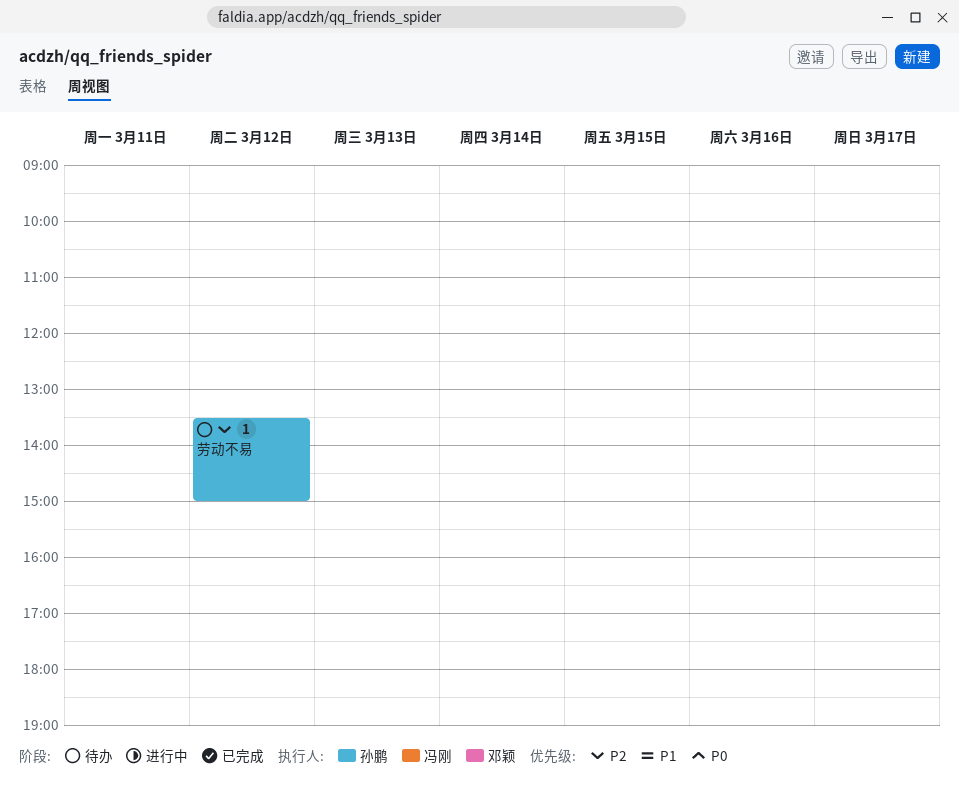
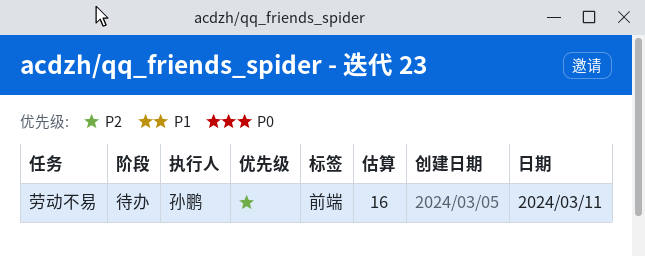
劳动不易, estimate: 1 -> 16
劳动不易, day: Mar 12 -> Mar 11

